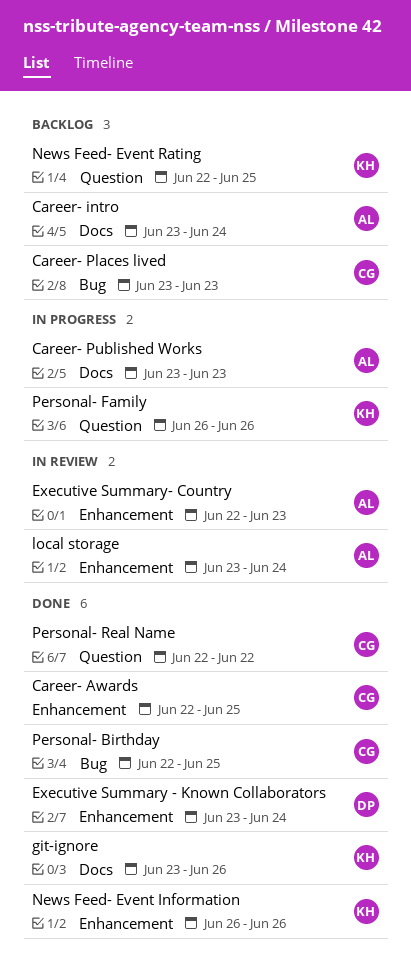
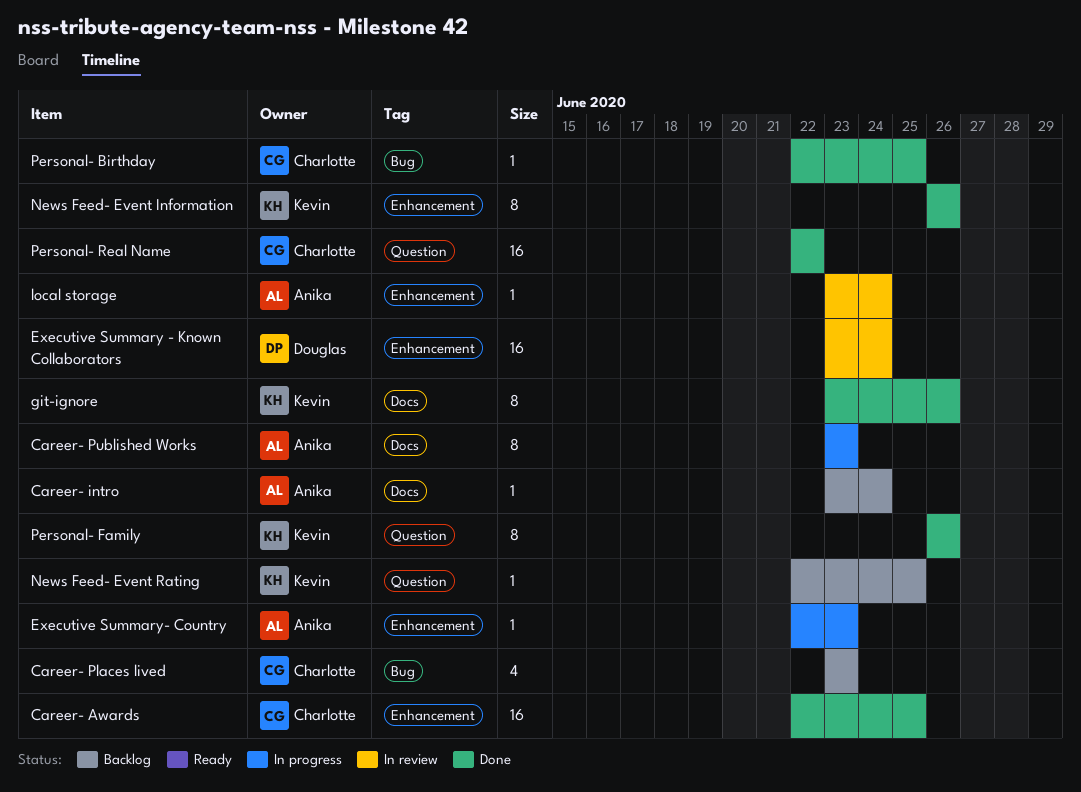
Executive Summary - Known Collaborators, status: Done -> In review
Executive Summary- Country, status: In review -> In progress
Personal- Family, status: In progress -> Done

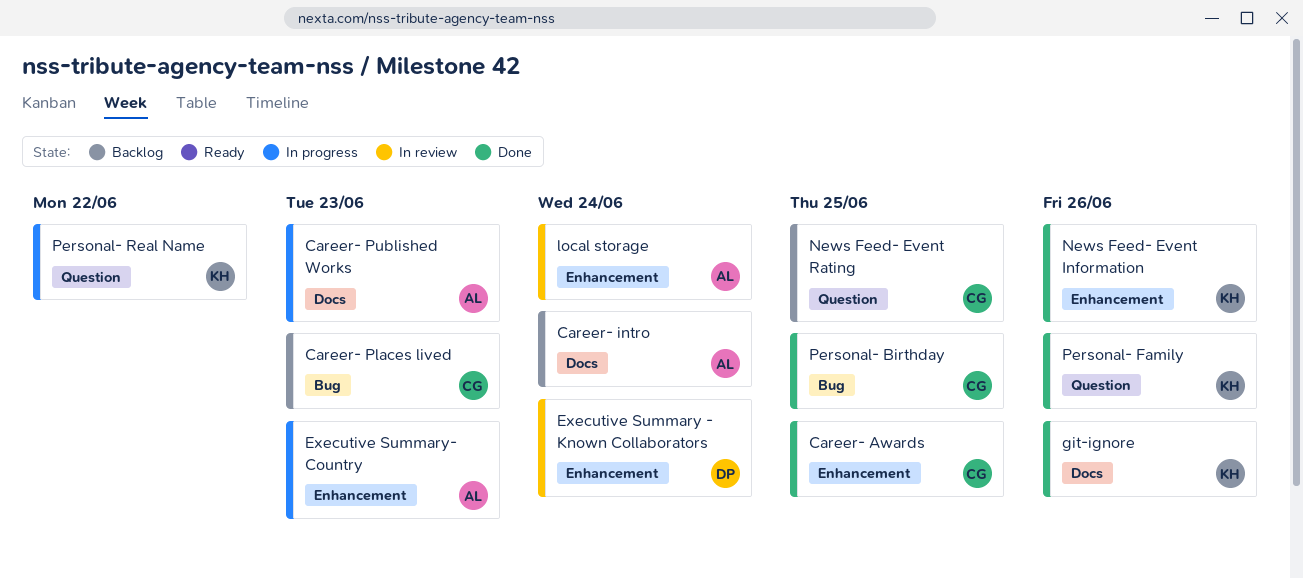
News Feed- Event Rating, owner: Kevin -> Charlotte
Personal- Real Name, status: Done -> In progress
Personal- Real Name, owner: Charlotte -> Kevin

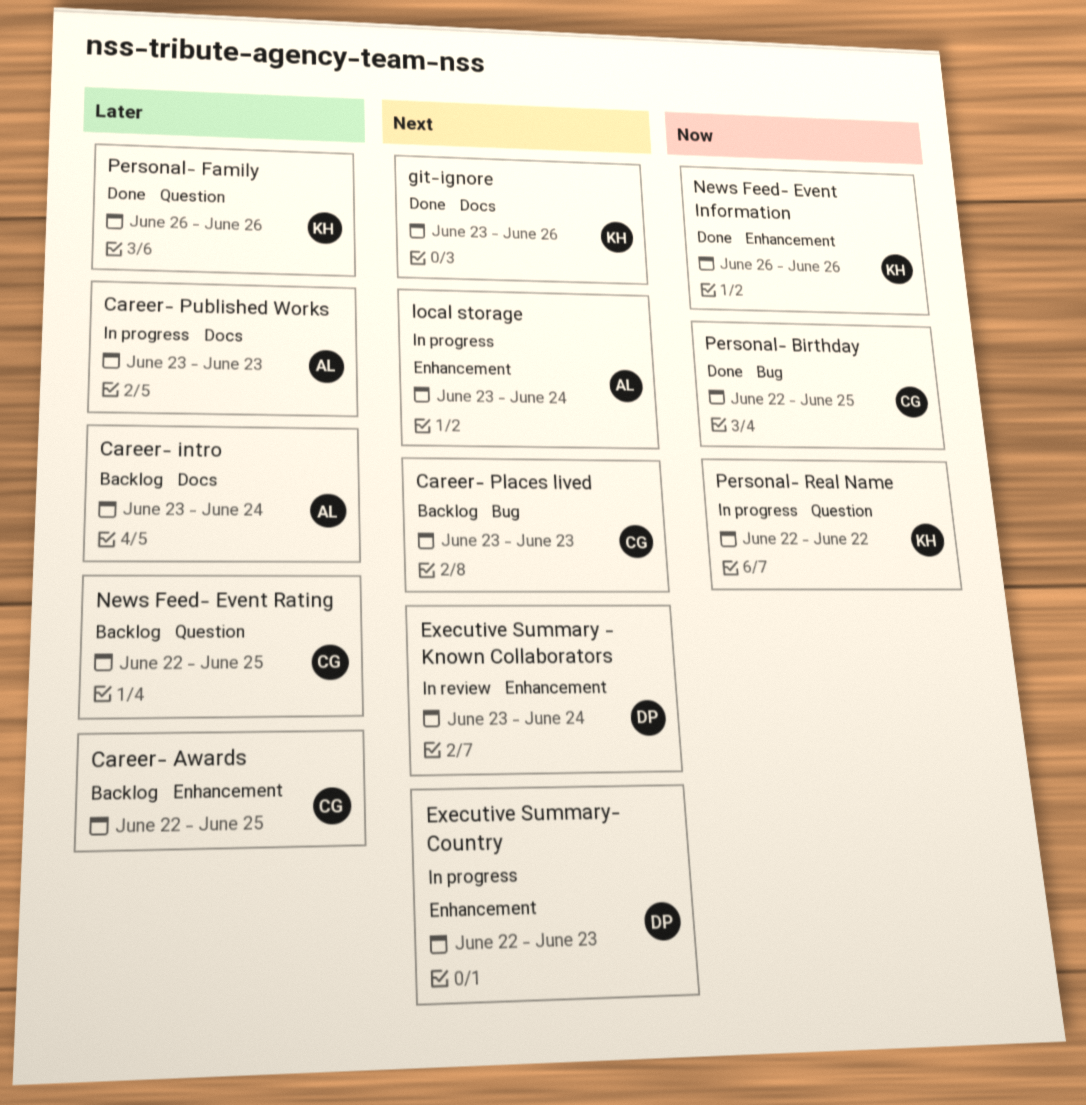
Career- Awards, status: Done -> Backlog
Executive Summary- Country, owner: AL -> DP
local storage, status: In review -> In progress

